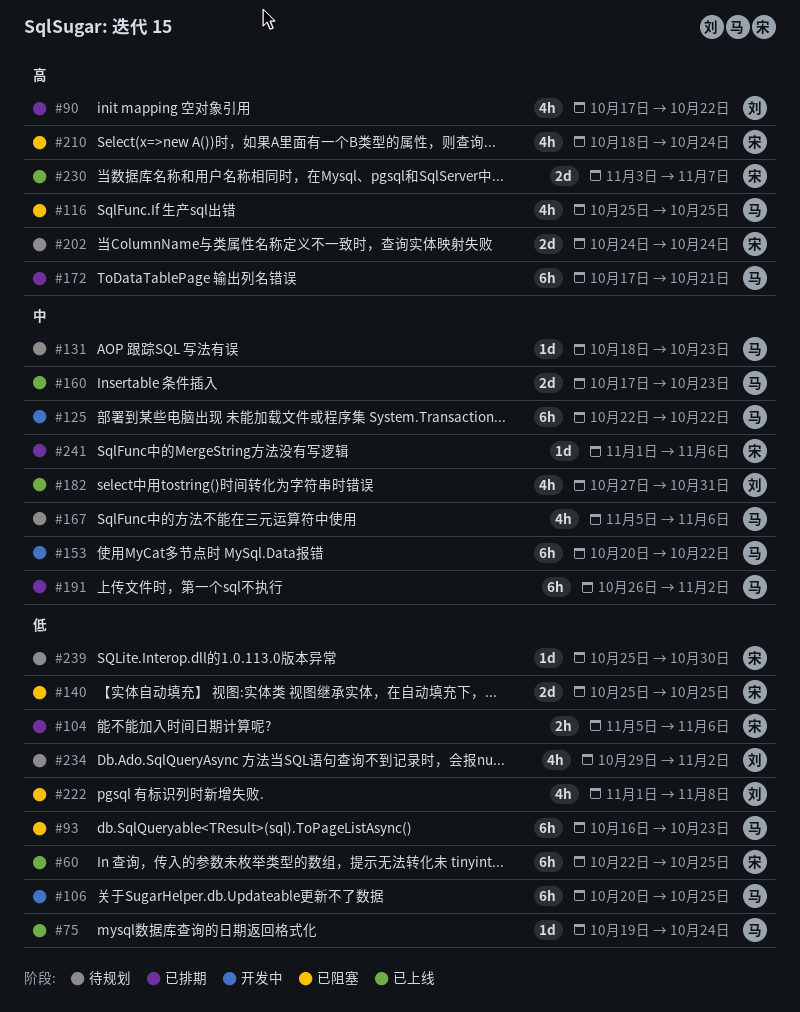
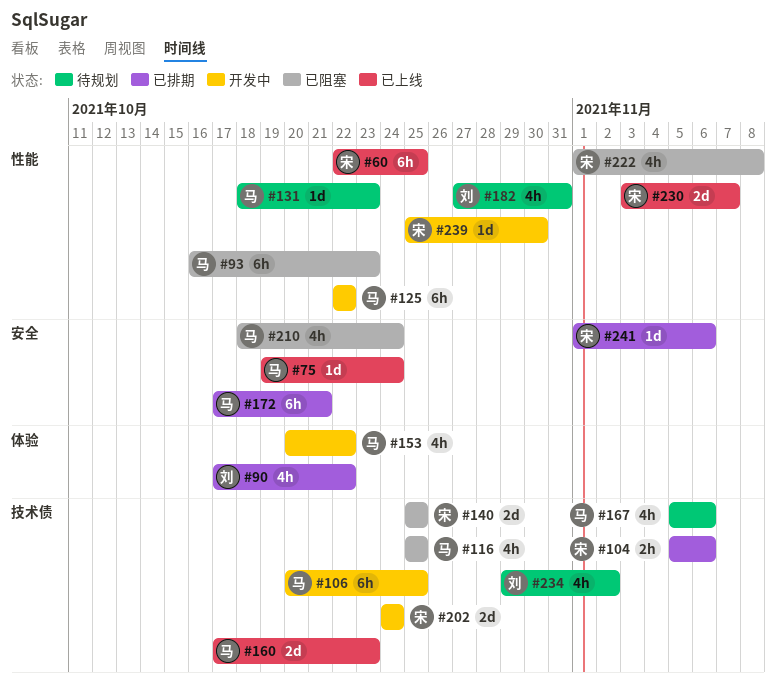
#153, estimate: 6h -> 4h
#182, status: 已上线 -> 待规划
#191: present -> none
#202, status: 待规划 -> 开发中
#210, owner: 宋 -> 马
#222, owner: 刘 -> 宋
#239, status: 待规划 -> 开发中

